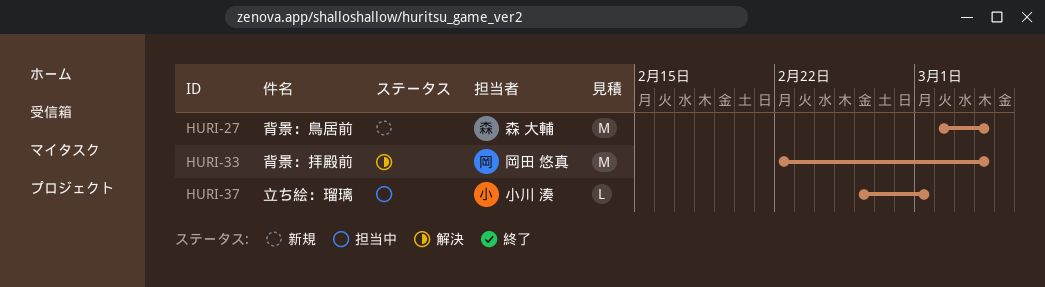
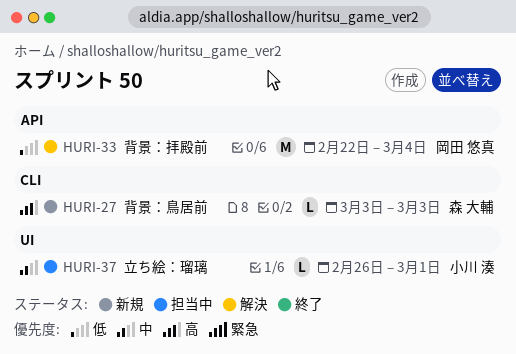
HURI-27, estimate: M -> L
HURI-27, start: Mar 2 -> Mar 3
HURI-27, due: Mar 4 -> Mar 3

